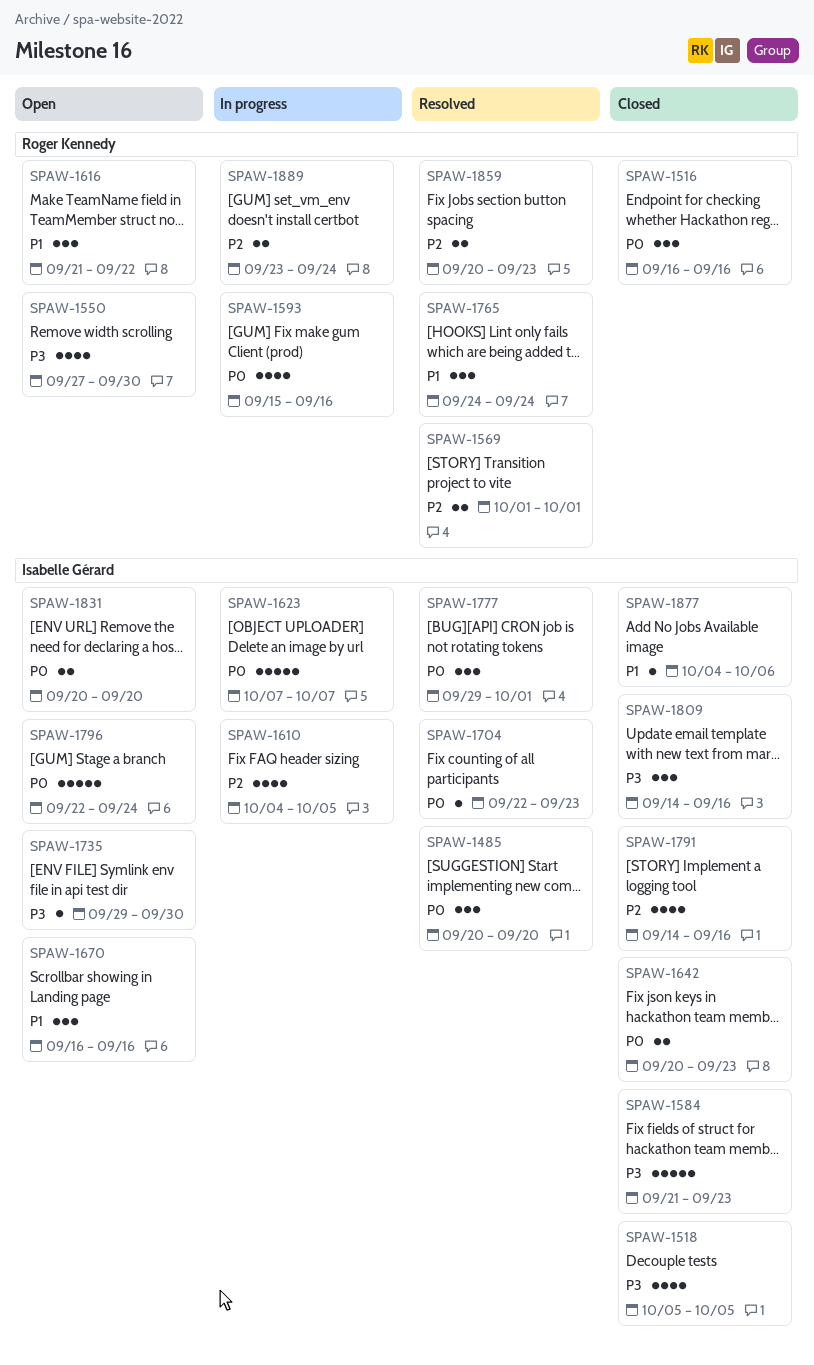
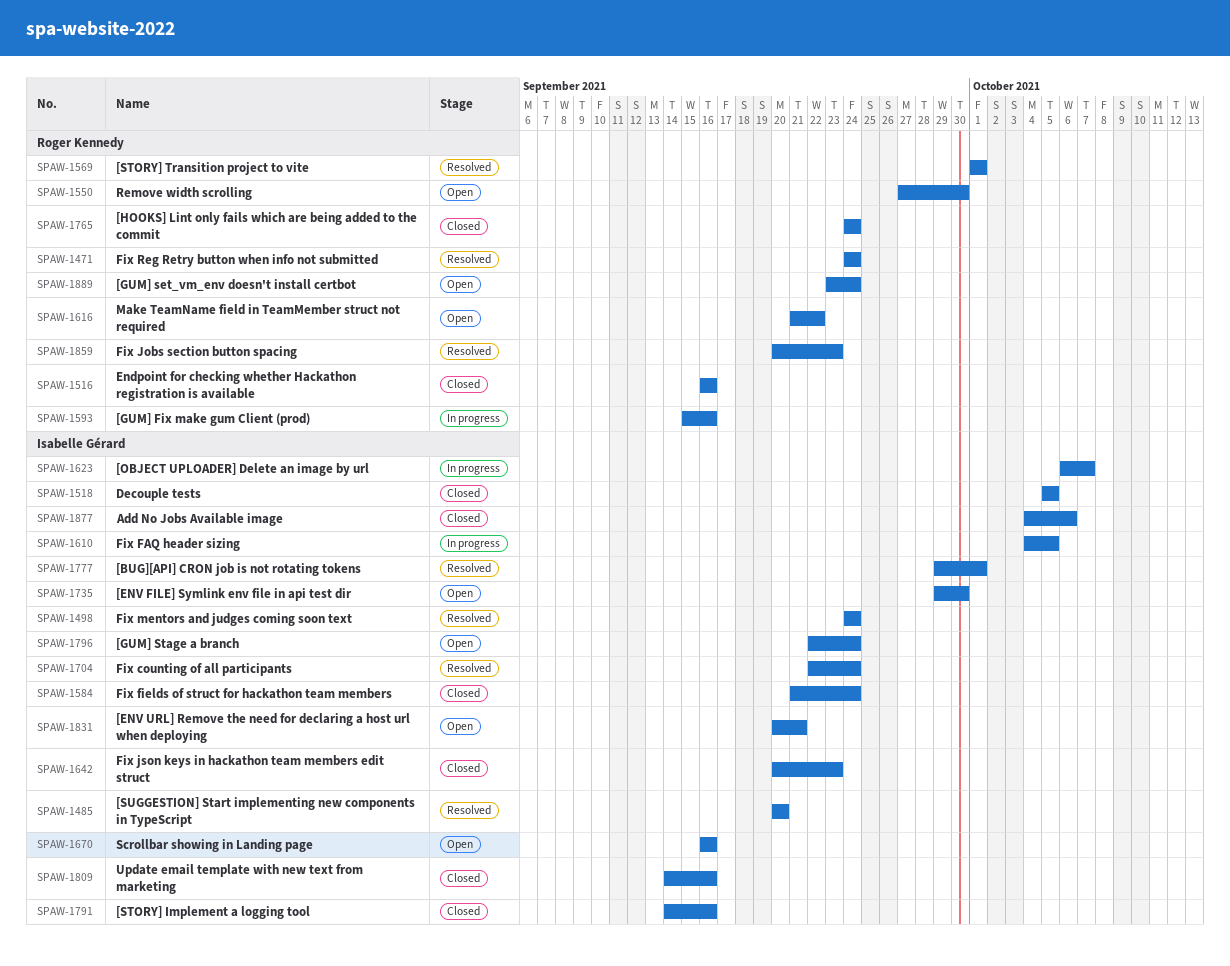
SPAW-1471: none -> present
SPAW-1498: none -> present
SPAW-1584, due: Sep 23 -> Sep 24
SPAW-1623, start: Oct 7 -> Oct 6
SPAW-1704, due: Sep 23 -> Sep 24
SPAW-1765, status: Resolved -> Closed
SPAW-1831, due: Sep 20 -> Sep 21
SPAW-1889, status: In progress -> Open

